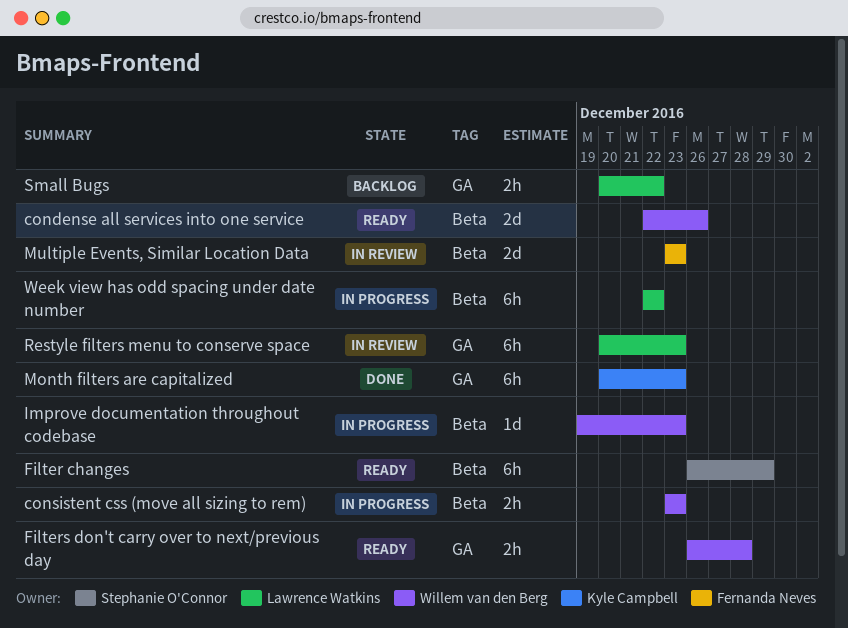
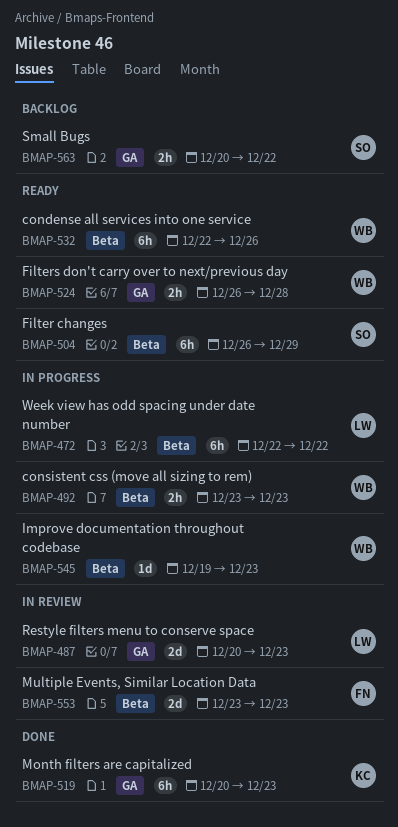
condense all services into one service, estimate: 2d -> 6h
Restyle filters menu to conserve space, estimate: 6h -> 2d
Small Bugs, owner: Lawrence Watkins -> Stephanie O'Connor

